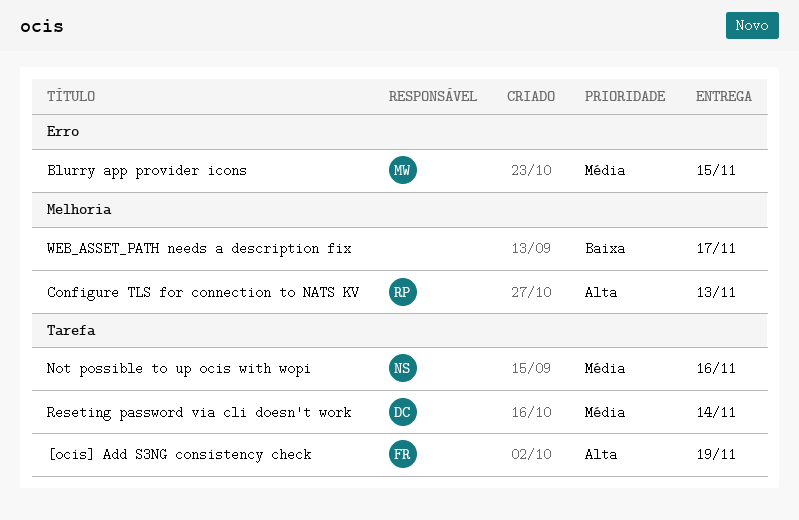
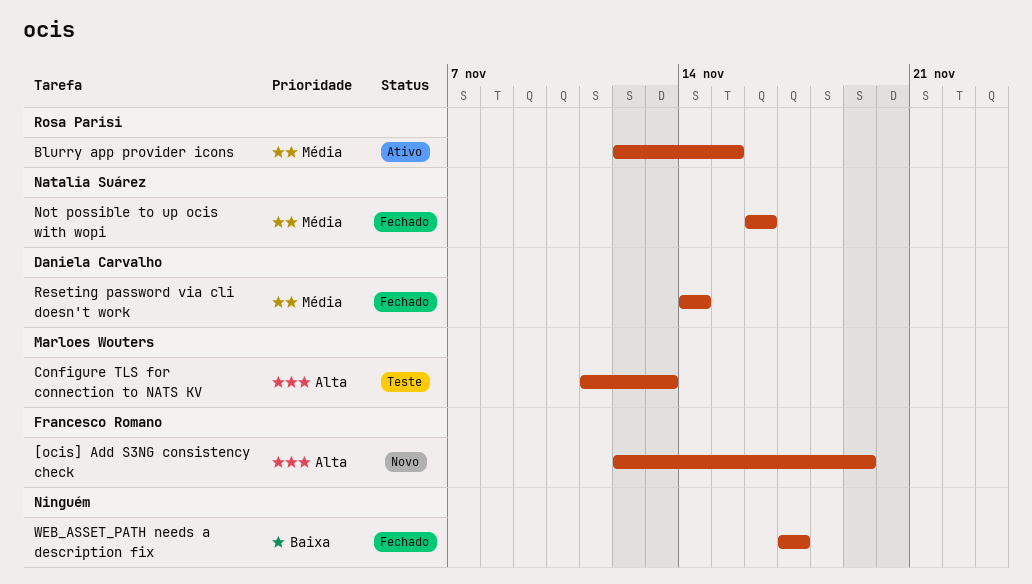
Blurry app provider icons, owner: Marloes Wouters -> Rosa Parisi
Configure TLS for connection to NATS KV, owner: Rosa Parisi -> Marloes Wouters

